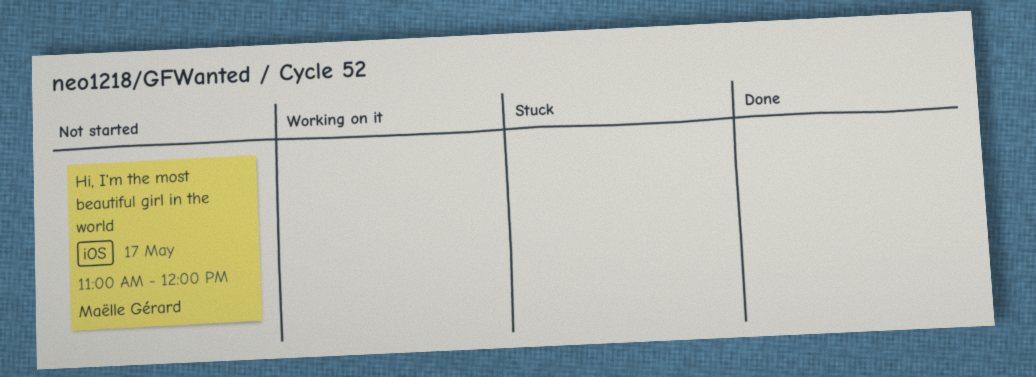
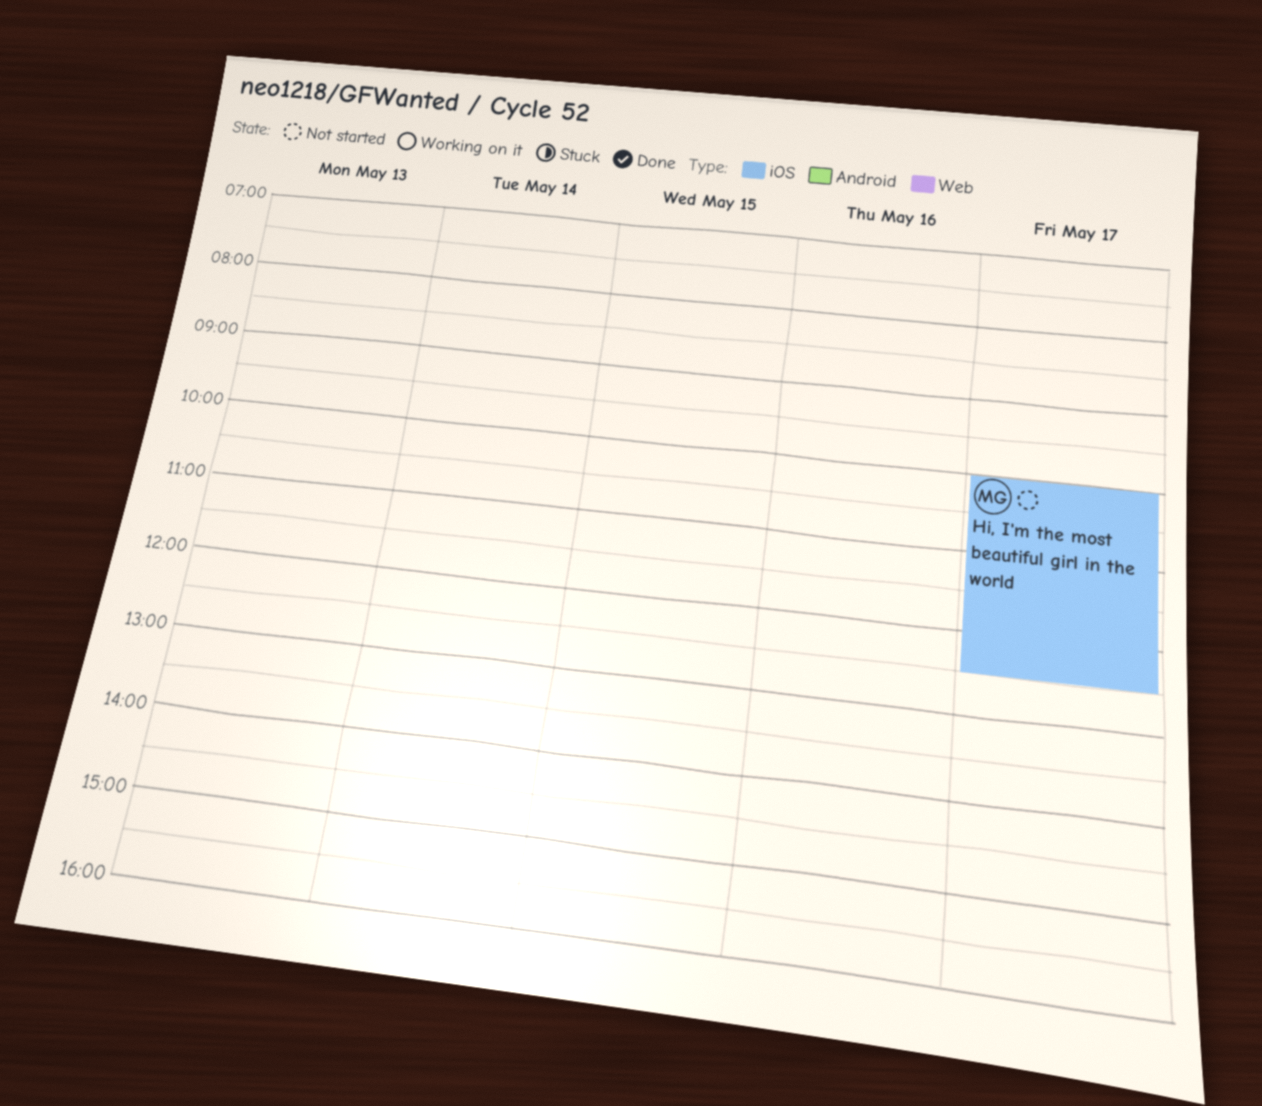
Hi, I'm the most beautiful girl in the world, begins: 11:00 -> 10:00
Hi, I'm the most beautiful girl in the world, ends: 12:00 -> 12:30

